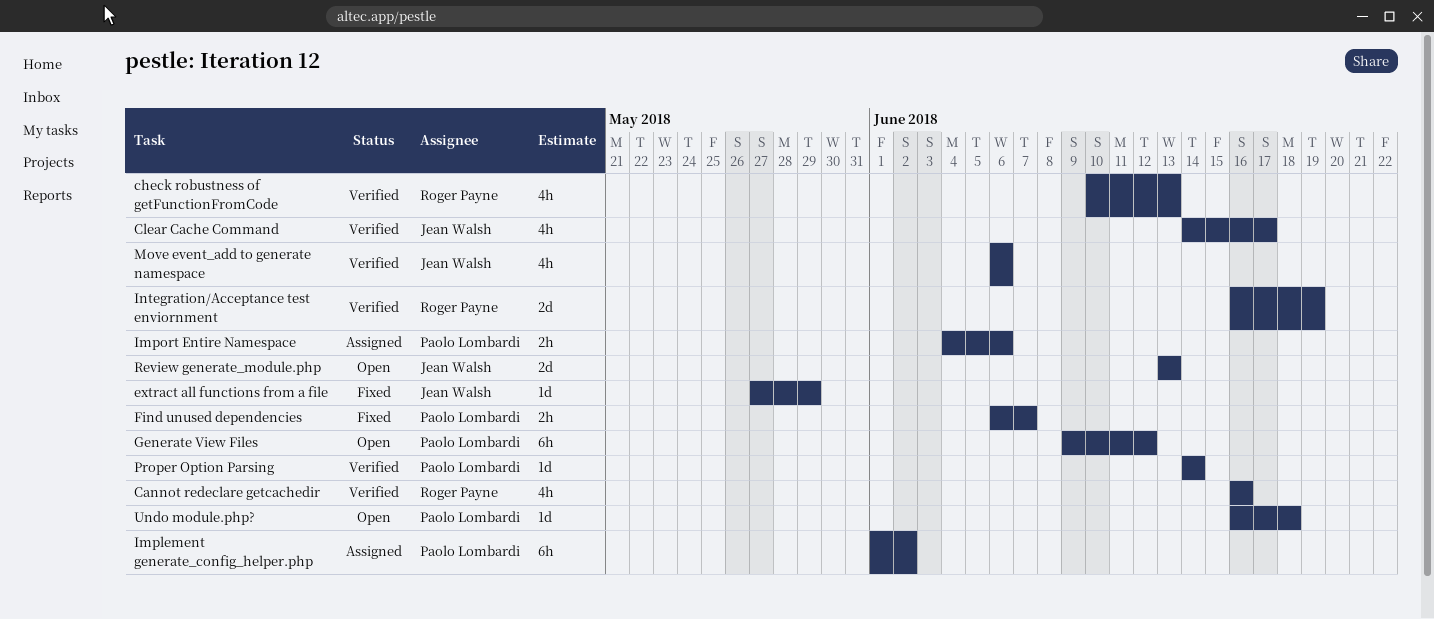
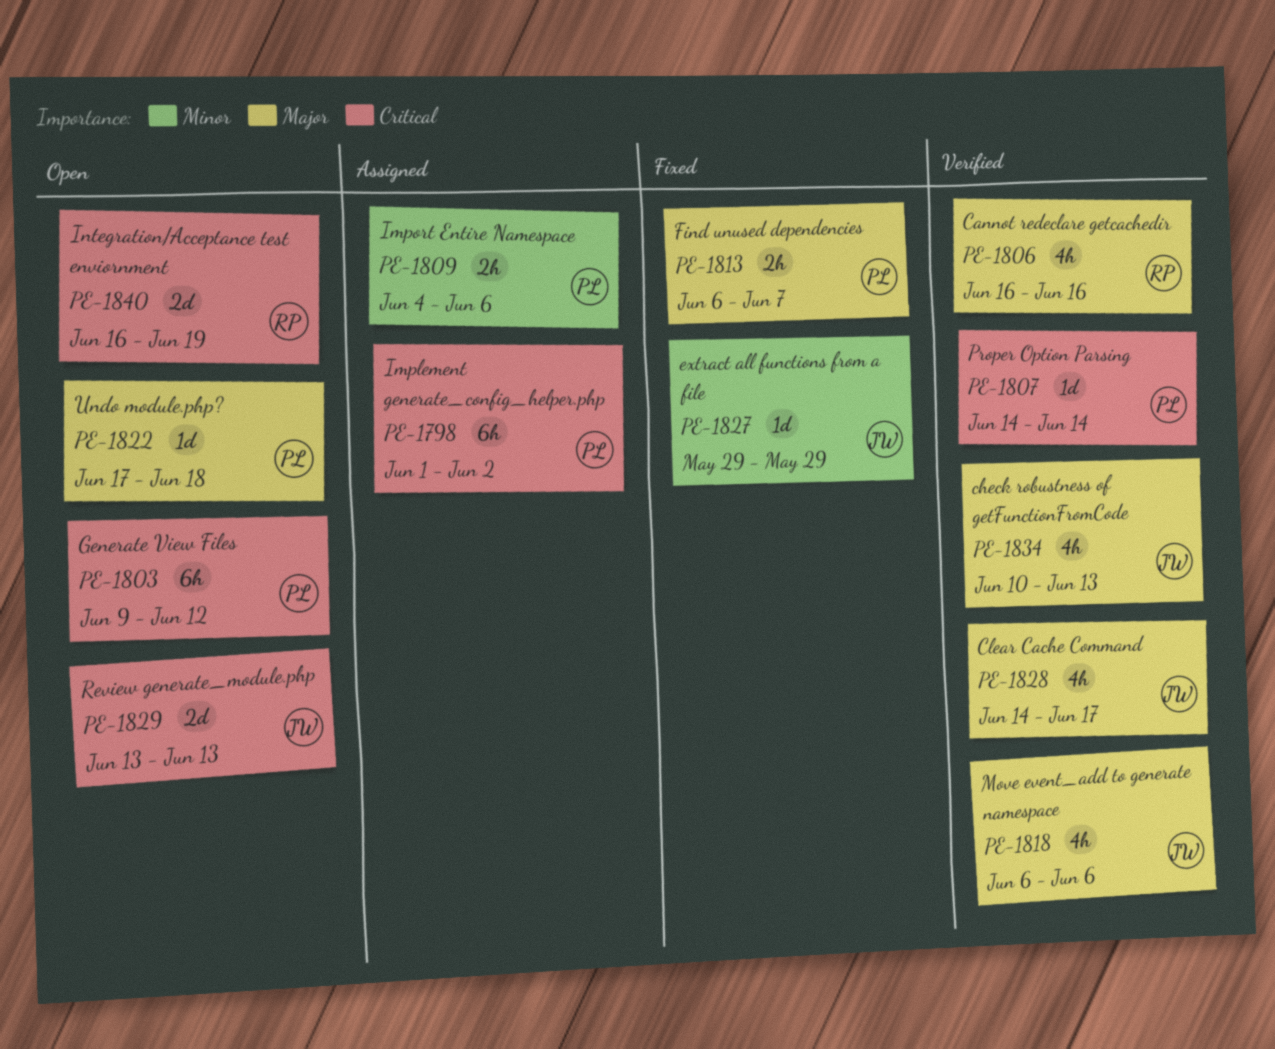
check robustness of getFunctionFromCode, owner: Roger Payne -> Jean Walsh
extract all functions from a file, start: May 27 -> May 29
Integration/Acceptance test enviornment, status: Verified -> Open
Undo module.php?, start: Jun 16 -> Jun 17

